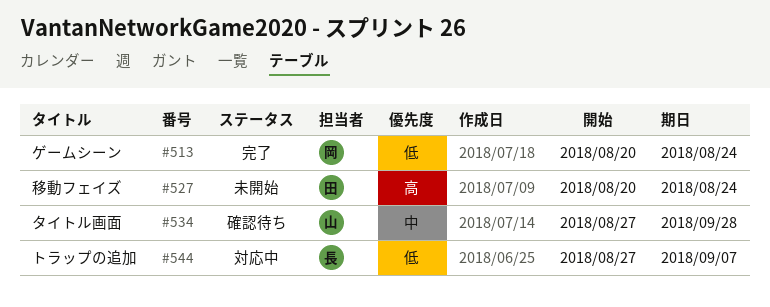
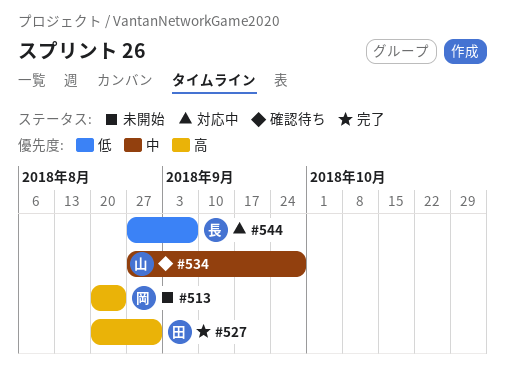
#513, status: 完了 -> 未開始
#513, priority: 低 -> 高
#527, status: 未開始 -> 完了
#527, due: Aug 24 -> Aug 31

